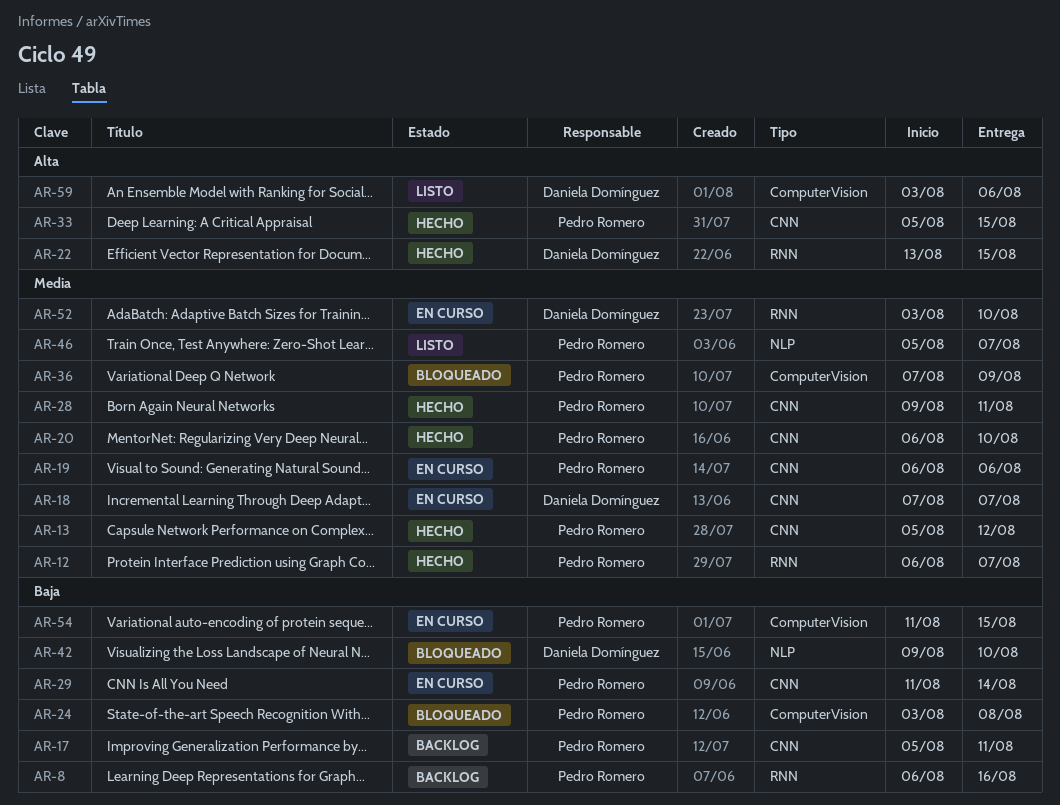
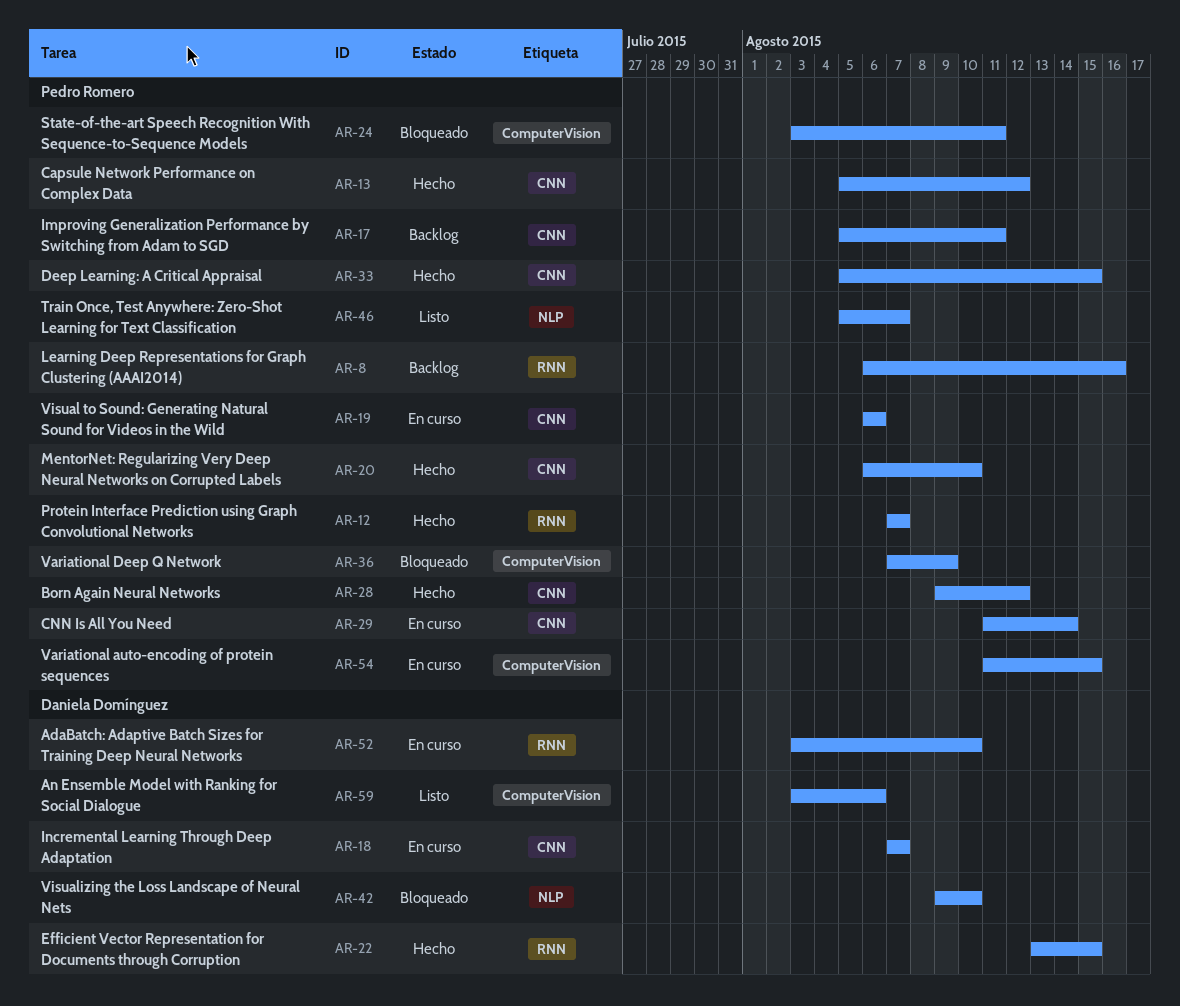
AR-12, start: Aug 6 -> Aug 7
AR-24, due: Aug 8 -> Aug 11
AR-28, due: Aug 11 -> Aug 12

